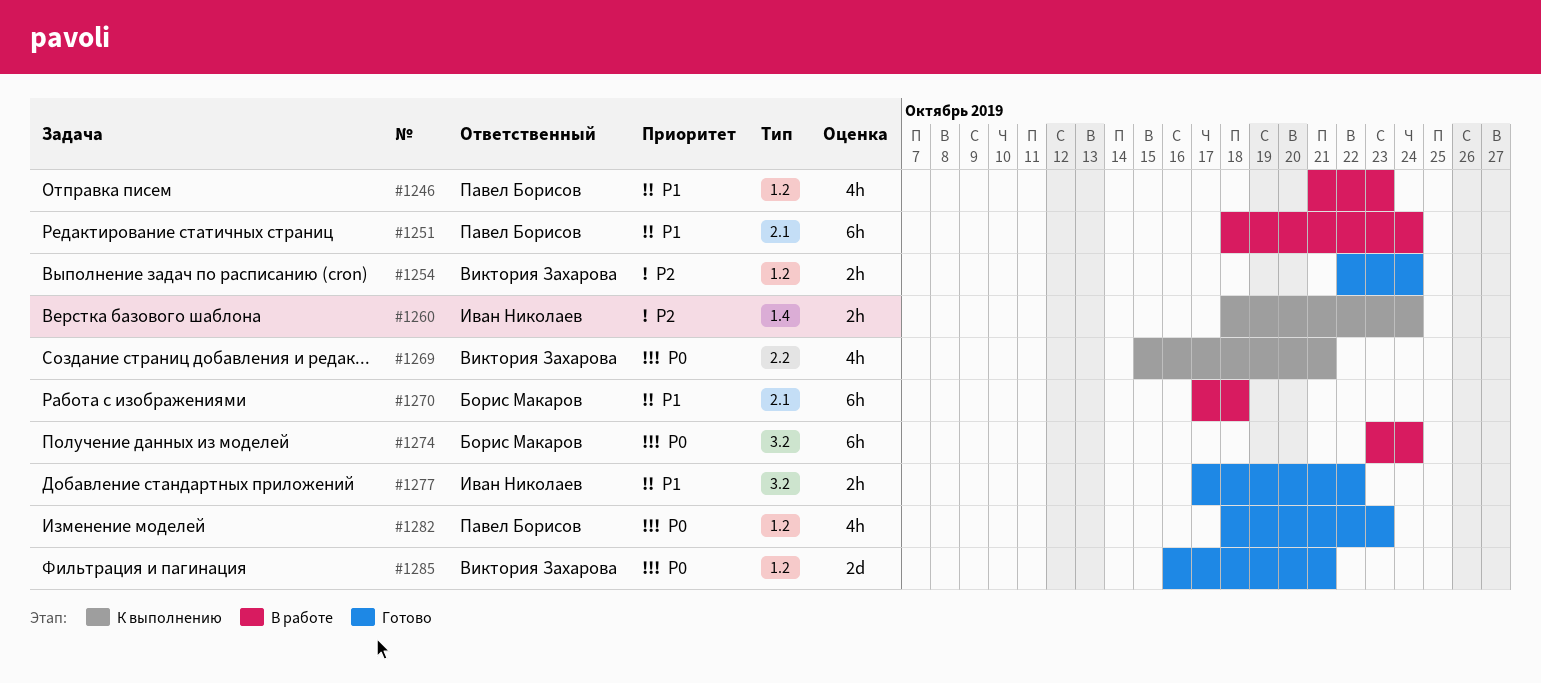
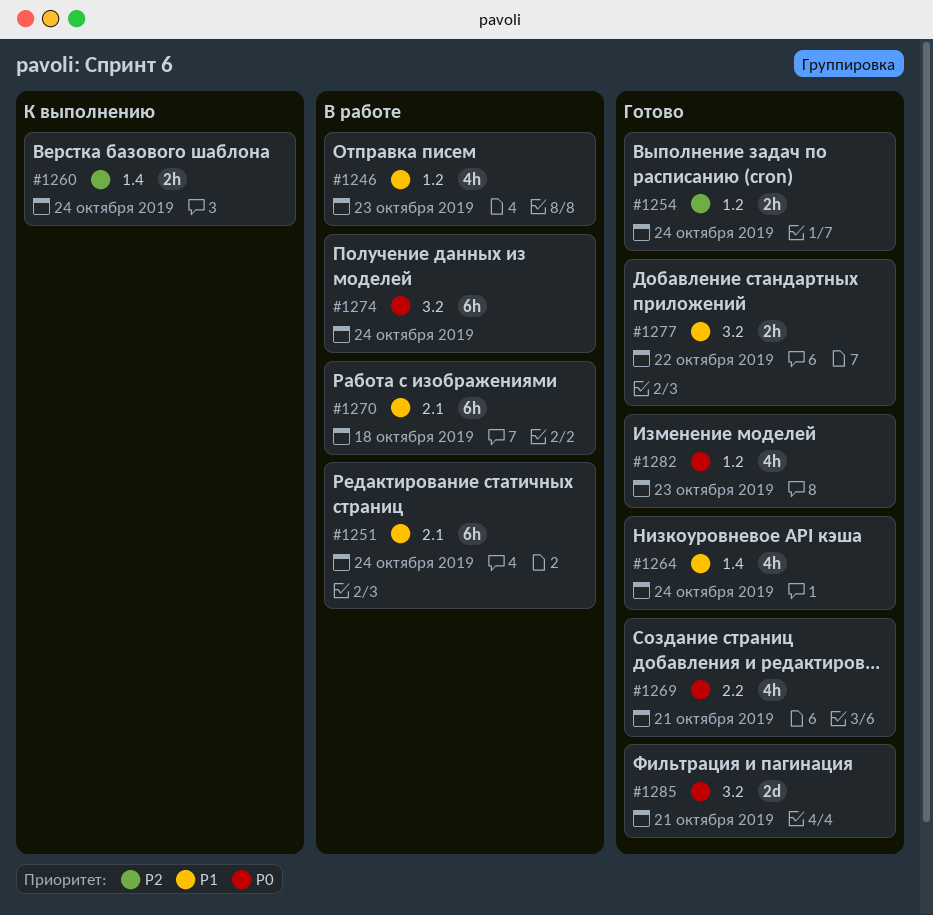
#1264: none -> present
#1269, status: К выполнению -> Готово
#1285, label: 1.2 -> 3.2

